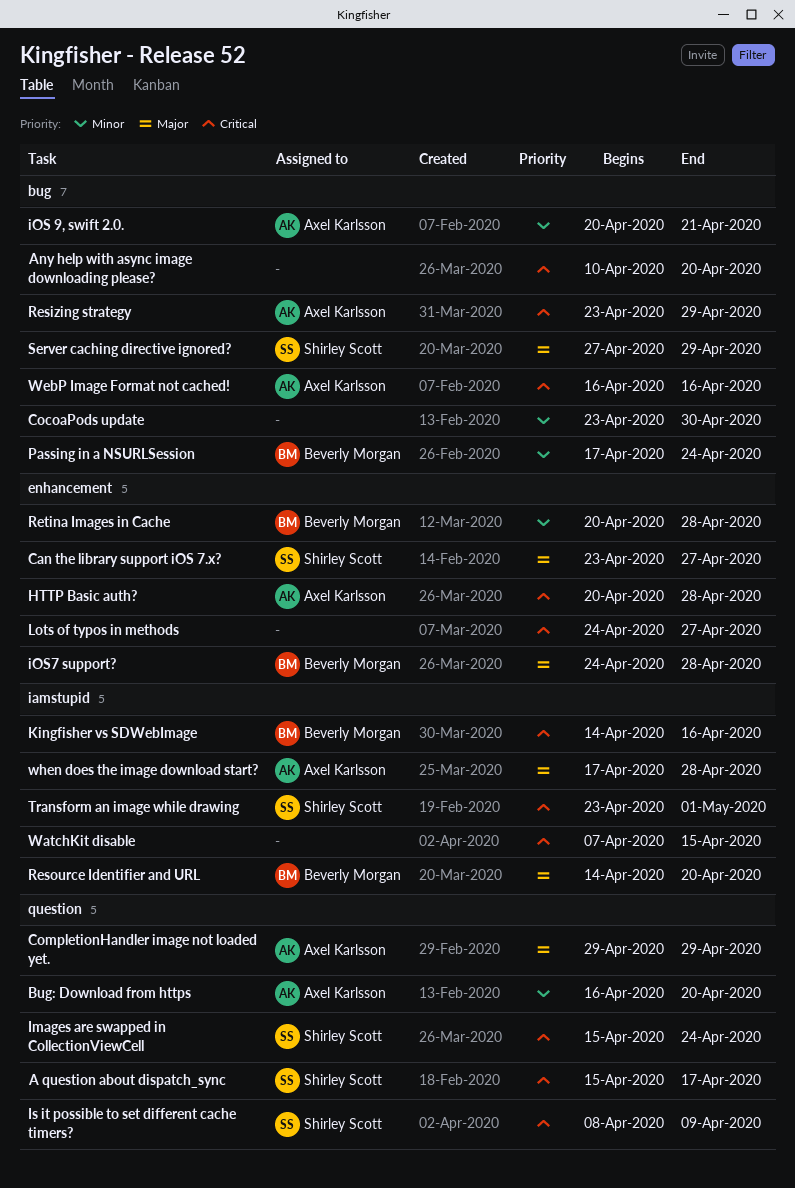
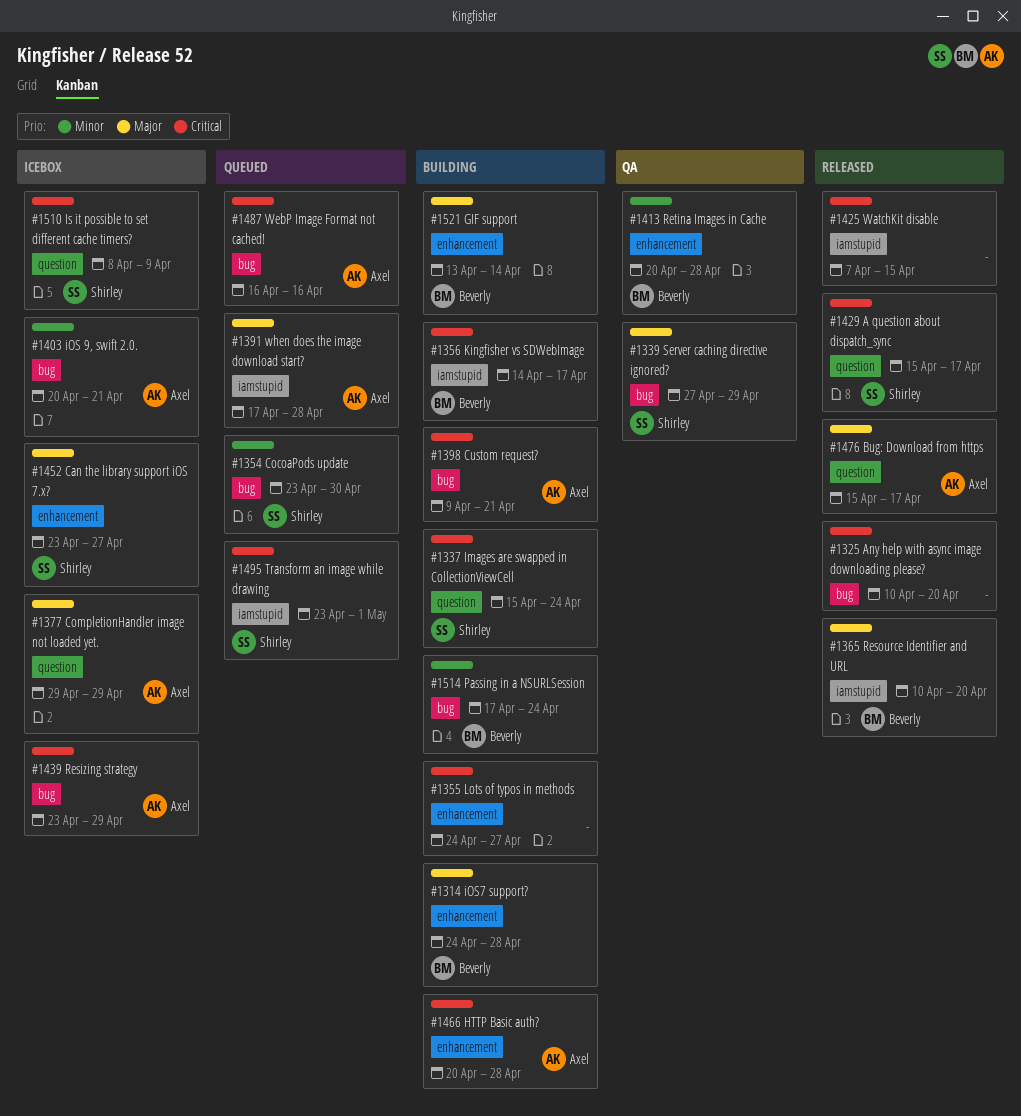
Bug: Download from https, priority: Minor -> Major
Bug: Download from https, start: Apr 16 -> Apr 15
Bug: Download from https, due: Apr 20 -> Apr 17
CocoaPods update, owner: none -> Shirley Scott
Custom request?: none -> present
GIF support: none -> present
Kingfisher vs SDWebImage, due: Apr 16 -> Apr 17
Resource Identifier and URL, start: Apr 14 -> Apr 10

